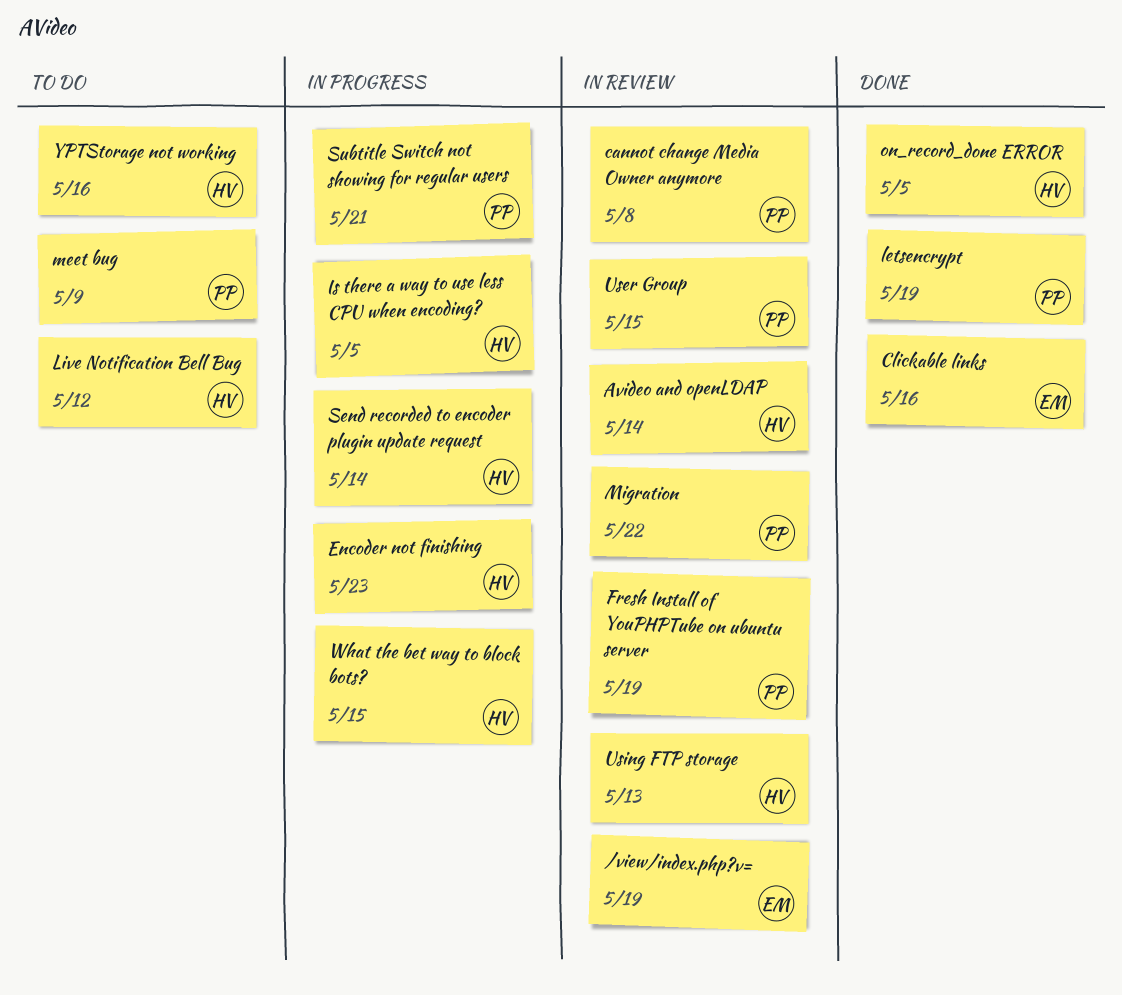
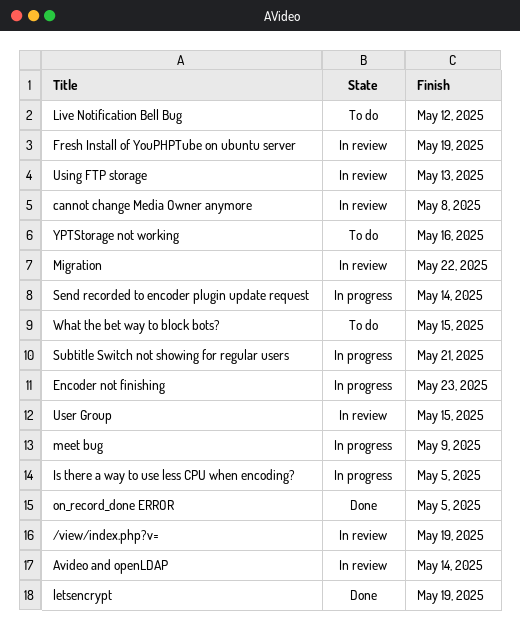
Clickable links: present -> none
meet bug, status: To do -> In progress
What the bet way to block bots?, status: In progress -> To do

